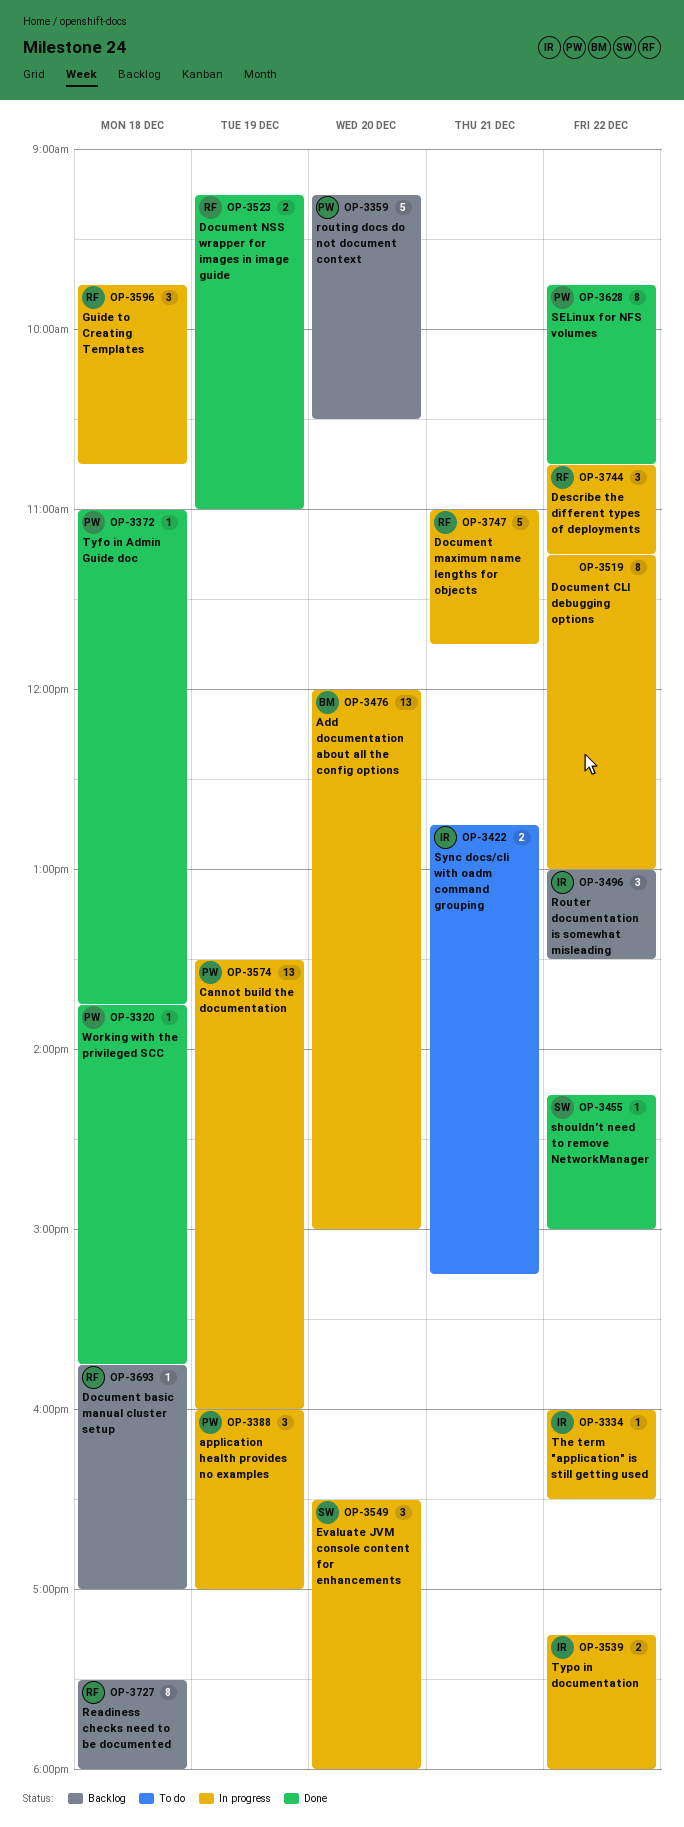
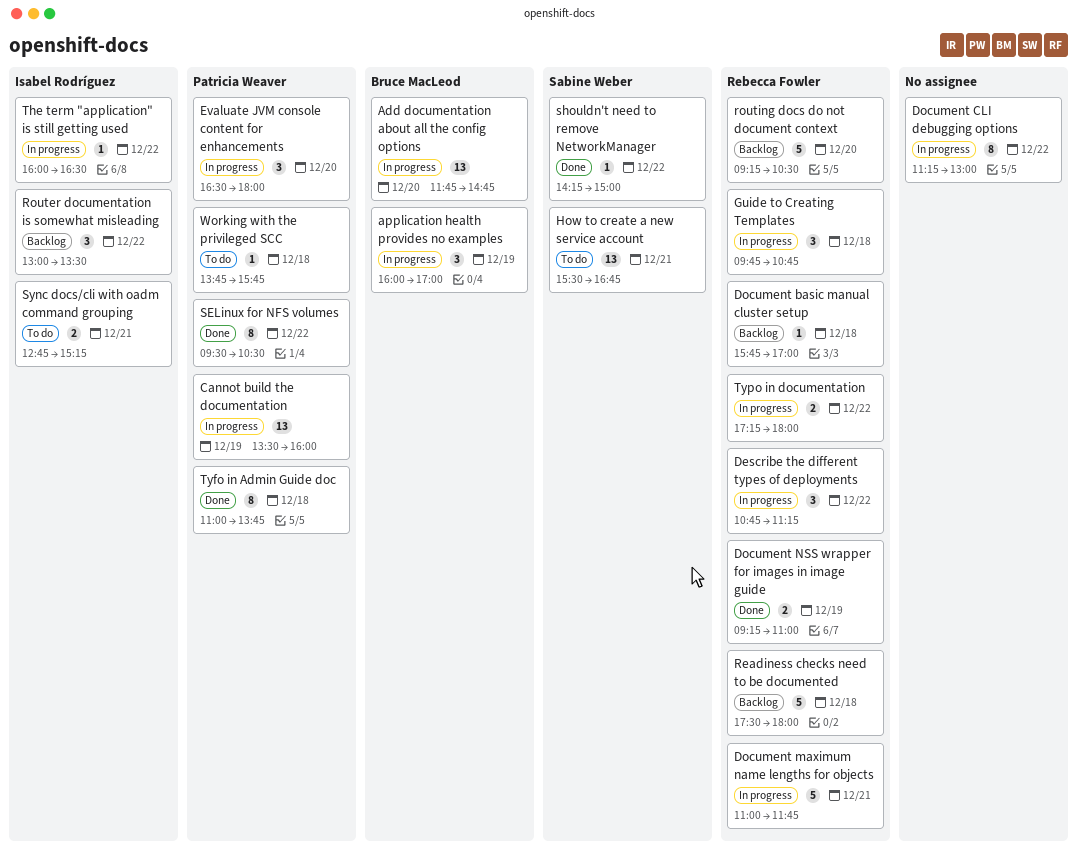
Add documentation about all the config options, begins: 12:00 -> 11:45
Add documentation about all the config options, ends: 15:00 -> 14:45
application health provides no examples, owner: Patricia Weaver -> Bruce MacLeod
Evaluate JVM console content for enhancements, owner: Sabine Weber -> Patricia Weaver
How to create a new service account: none -> present
Readiness checks need to be documented, estimate: 8 -> 5
routing docs do not document context, owner: Patricia Weaver -> Rebecca Fowler
SELinux for NFS volumes, begins: 09:45 -> 09:30
SELinux for NFS volumes, ends: 10:45 -> 10:30
Tyfo in Admin Guide doc, estimate: 1 -> 8
Typo in documentation, owner: Isabel Rodríguez -> Rebecca Fowler
Working with the privileged SCC, status: Done -> To do

